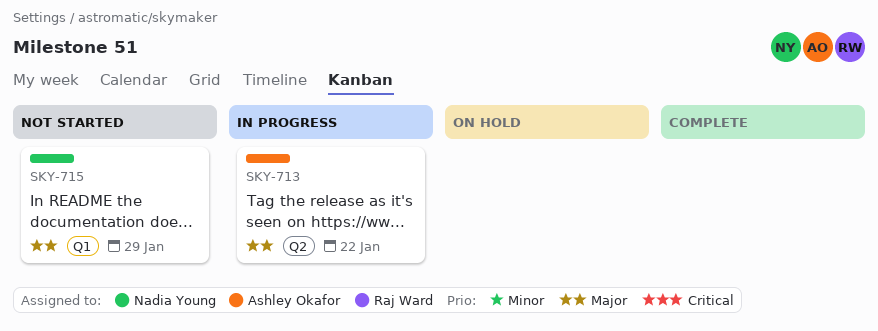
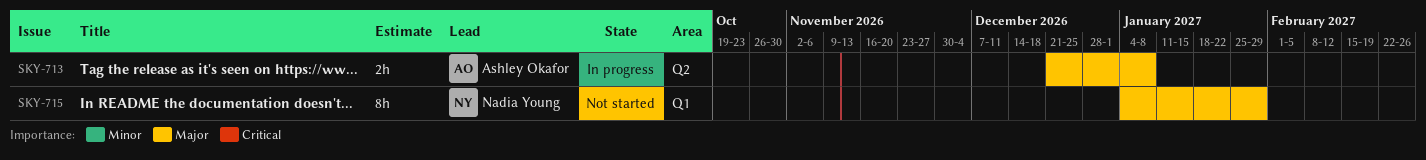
SKY-713, due: Jan 22 -> Jan 8

